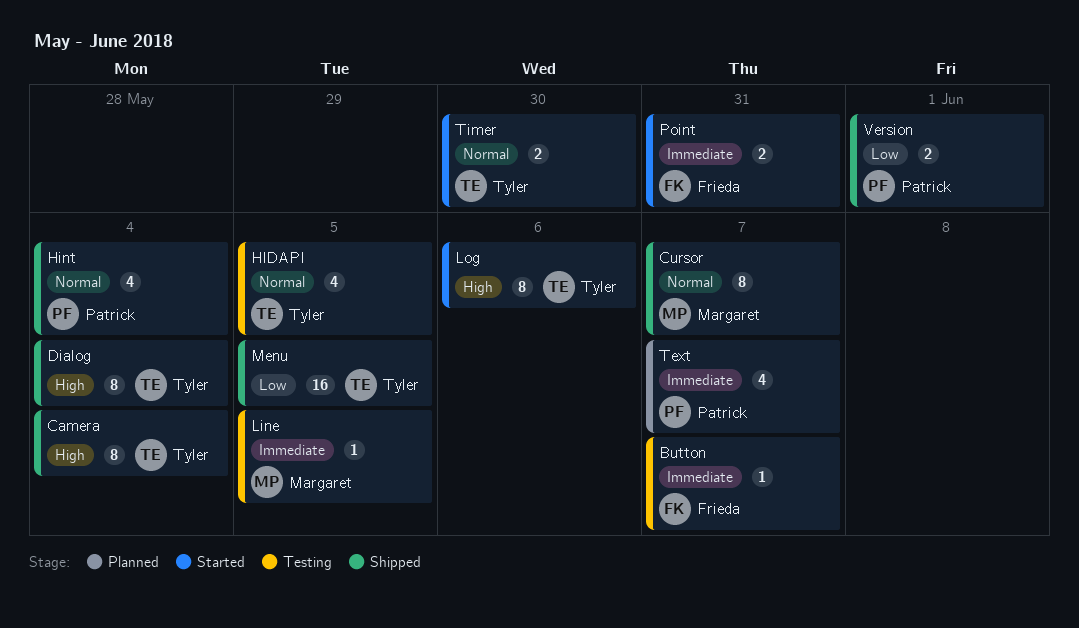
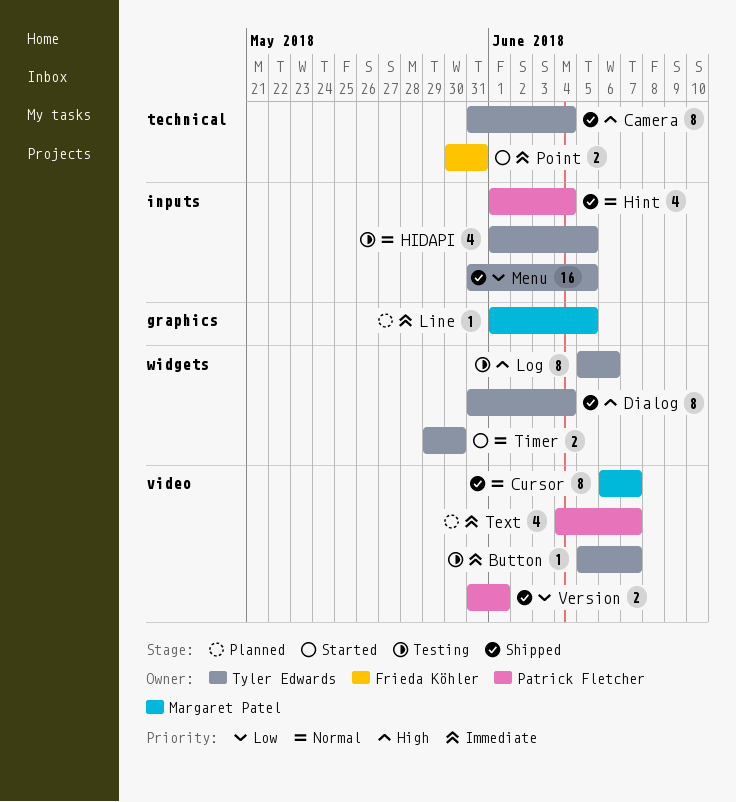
Button, owner: Frieda Köhler -> Tyler Edwards
Line, status: Testing -> Planned
Log, status: Started -> Testing

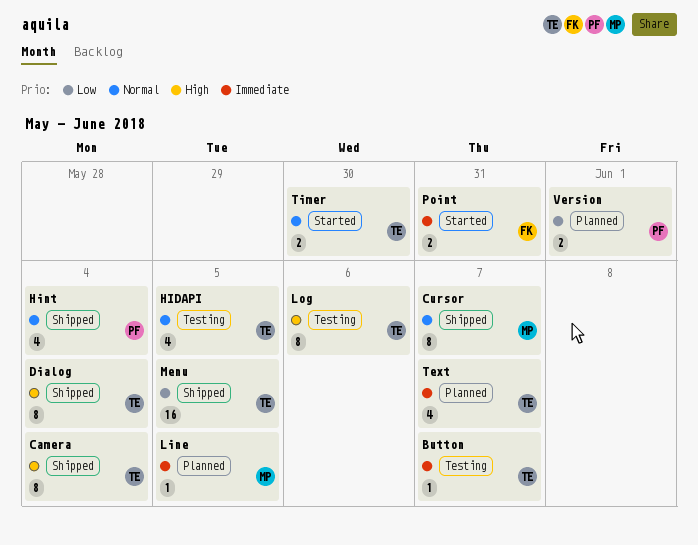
Text, owner: Patrick Fletcher -> Tyler Edwards
Version, status: Shipped -> Planned

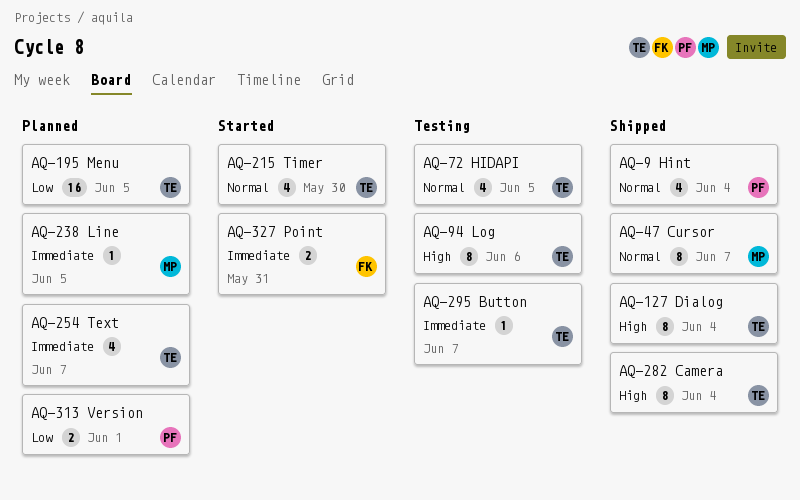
Menu, status: Shipped -> Planned
Timer, estimate: 2 -> 4

